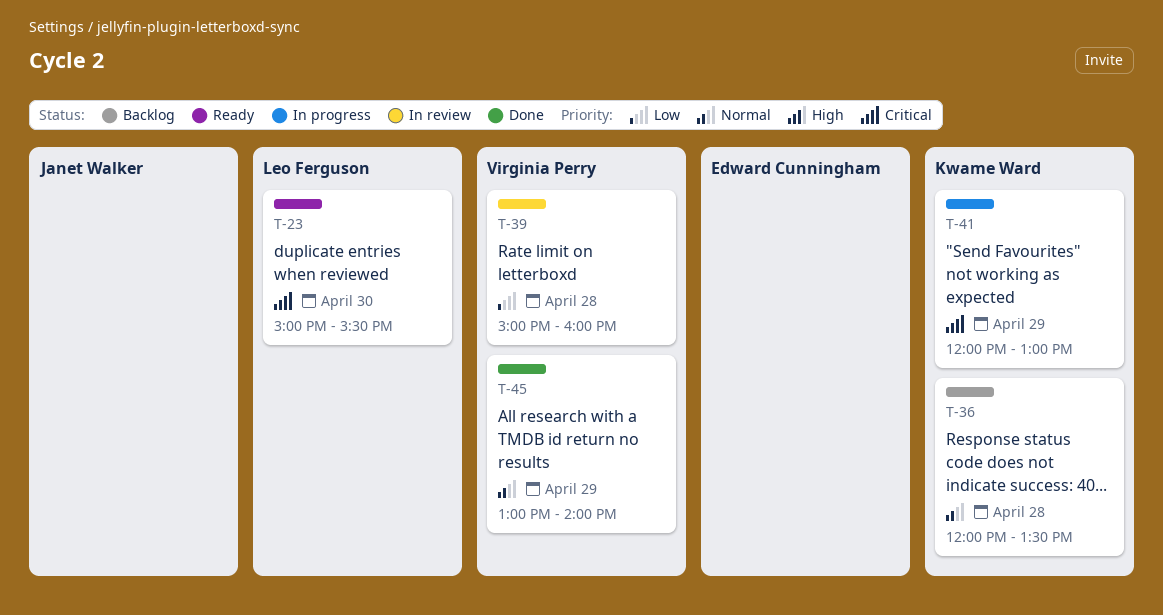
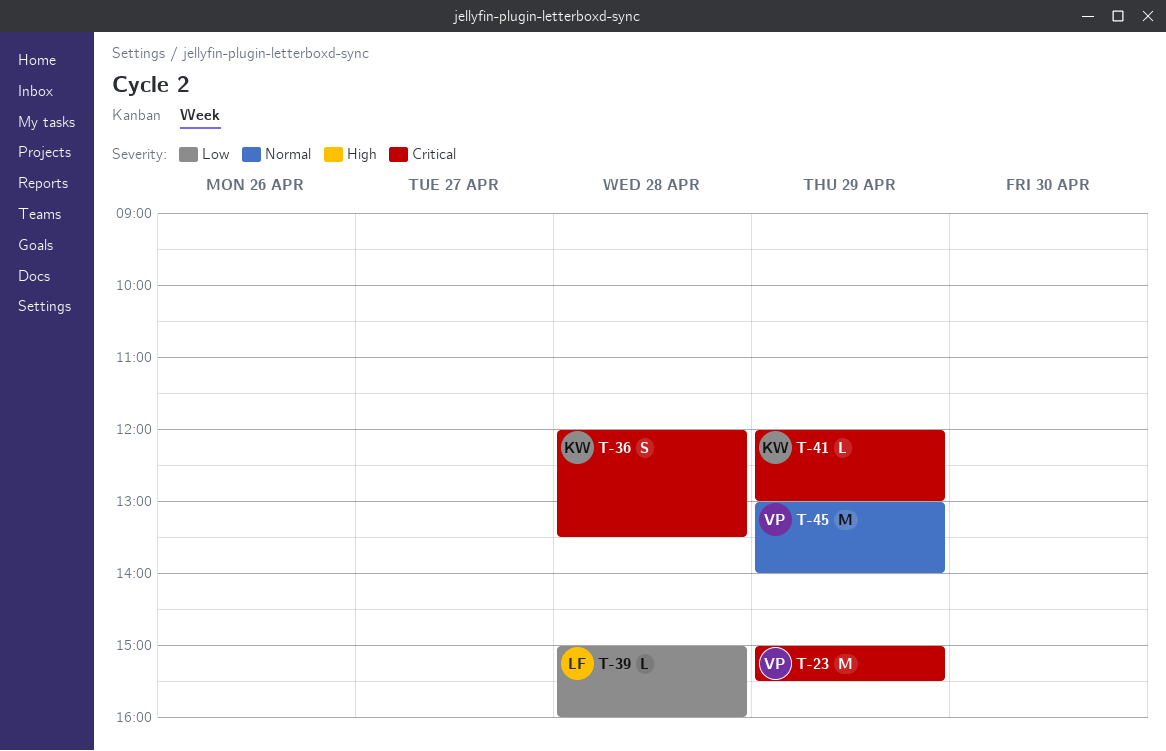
T-23, owner: Leo Ferguson -> Virginia Perry
T-23, day: Apr 30 -> Apr 29
T-36, priority: Normal -> Critical
T-39, owner: Virginia Perry -> Leo Ferguson

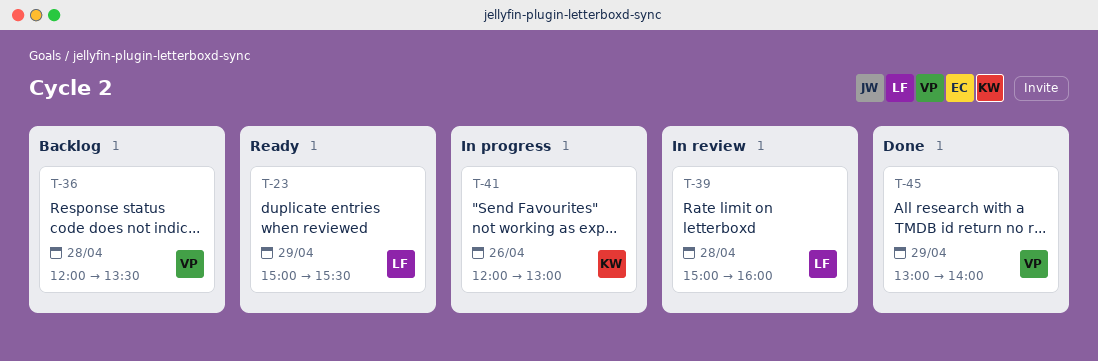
T-23, owner: VP -> LF
T-36, owner: KW -> VP
T-41, day: Apr 29 -> Apr 26

